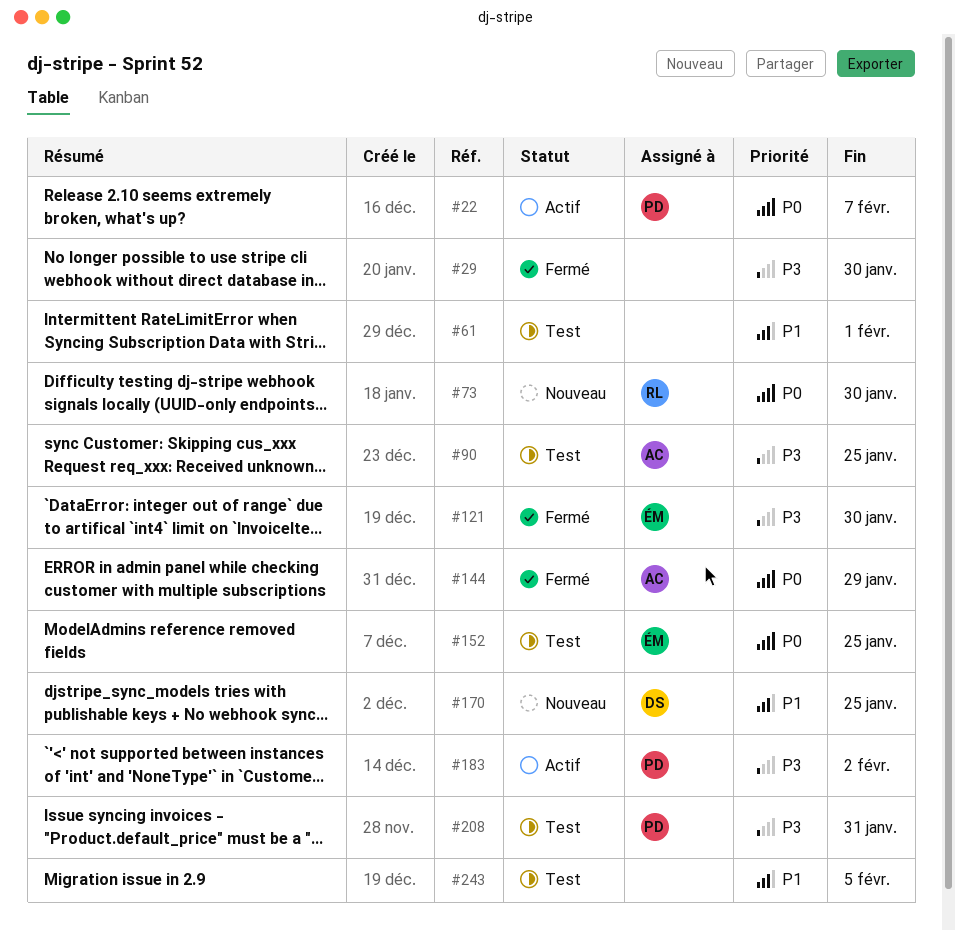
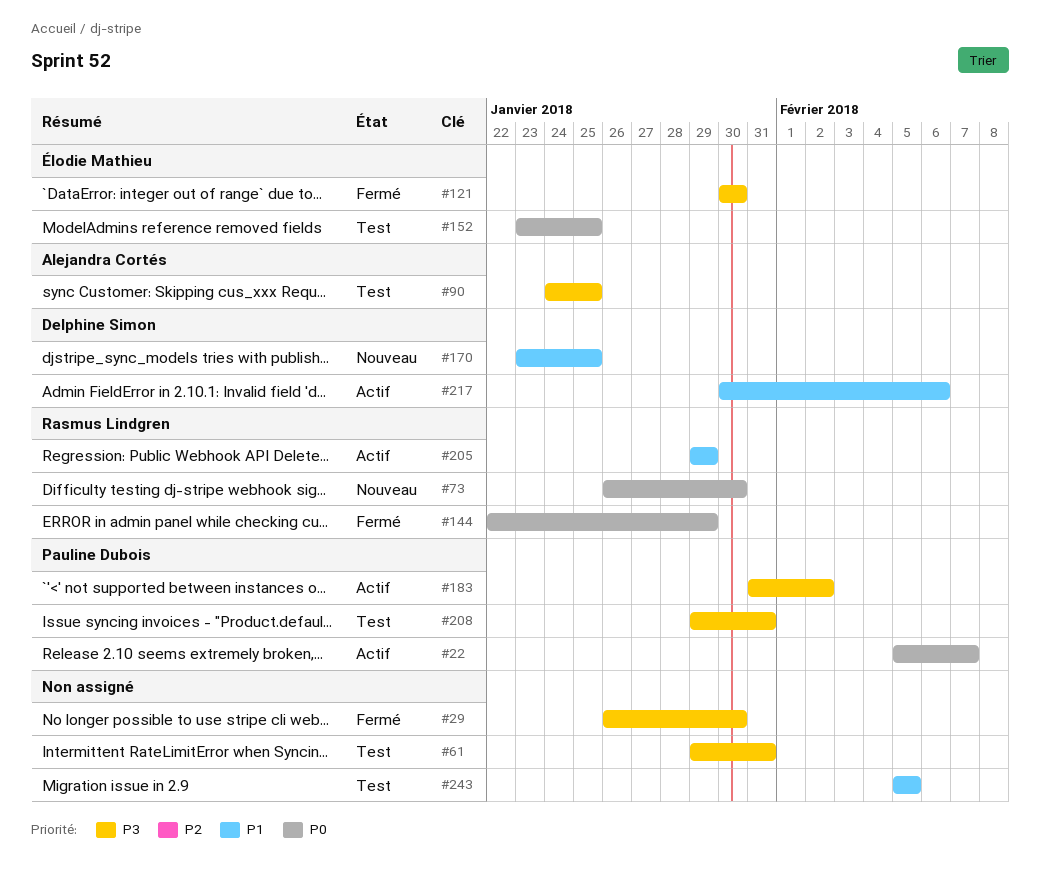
#61, priority: P1 -> P3
#61, due: Feb 1 -> Jan 31
#144, owner: Alejandra Cortés -> Rasmus Lindgren
#205: none -> present
#217: none -> present

